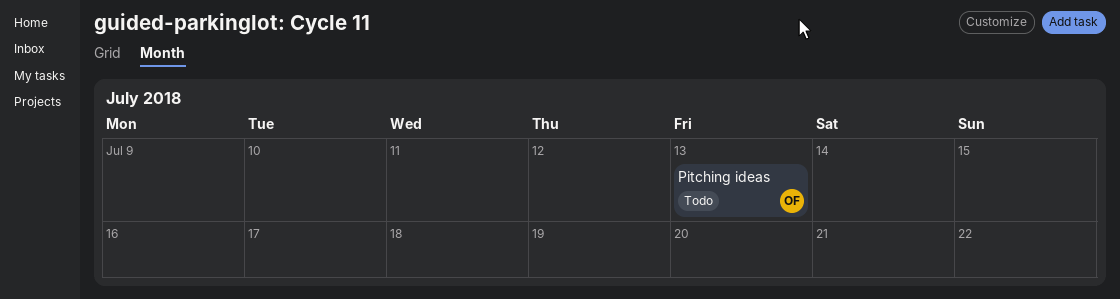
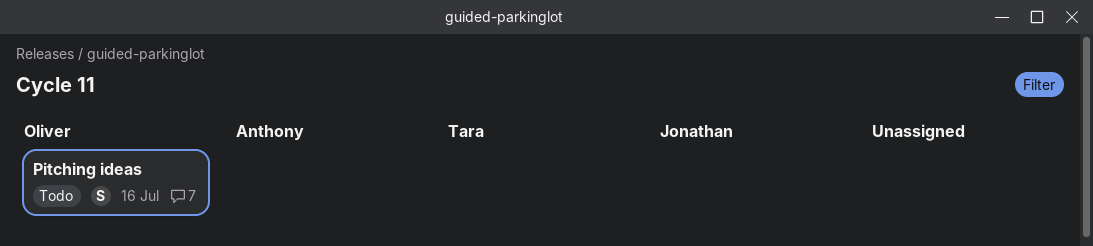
Pitching ideas, due: Jul 13 -> Jul 16

